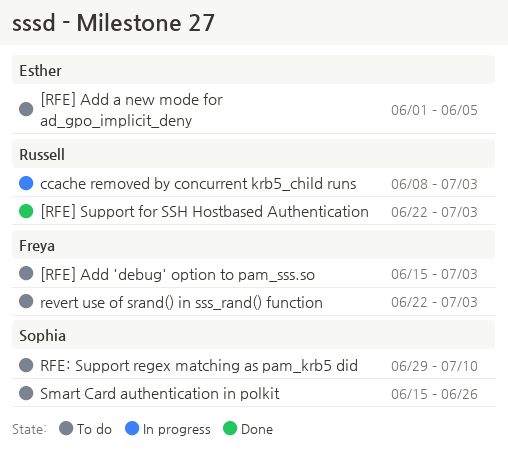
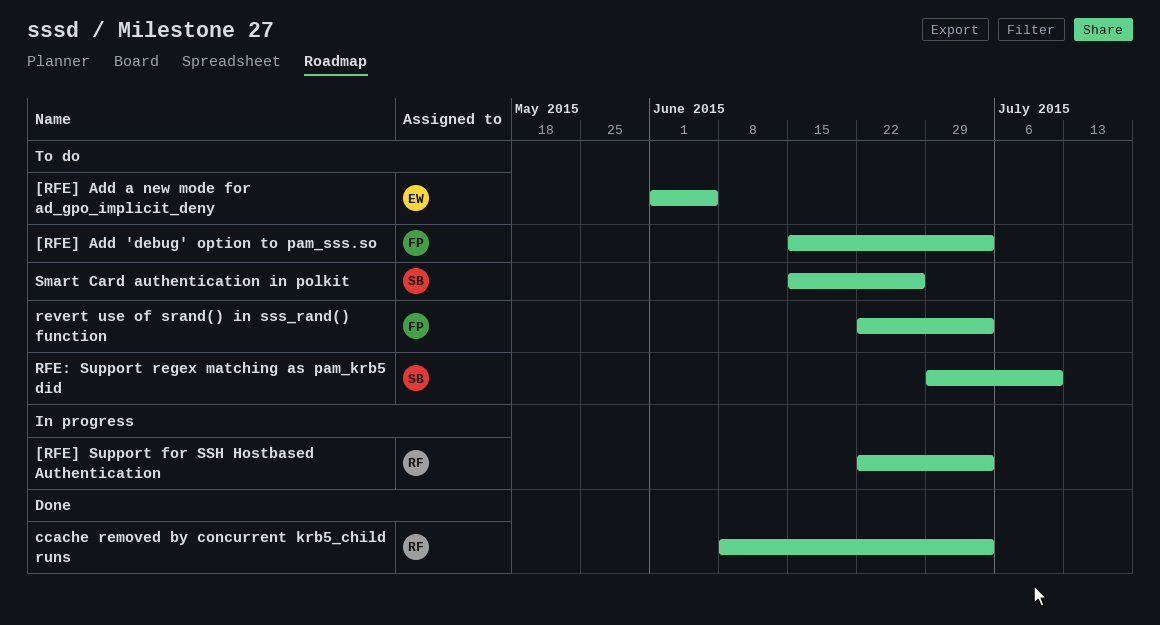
[RFE] Support for SSH Hostbased Authentication, status: Done -> In progress
ccache removed by concurrent krb5_child runs, status: In progress -> Done

